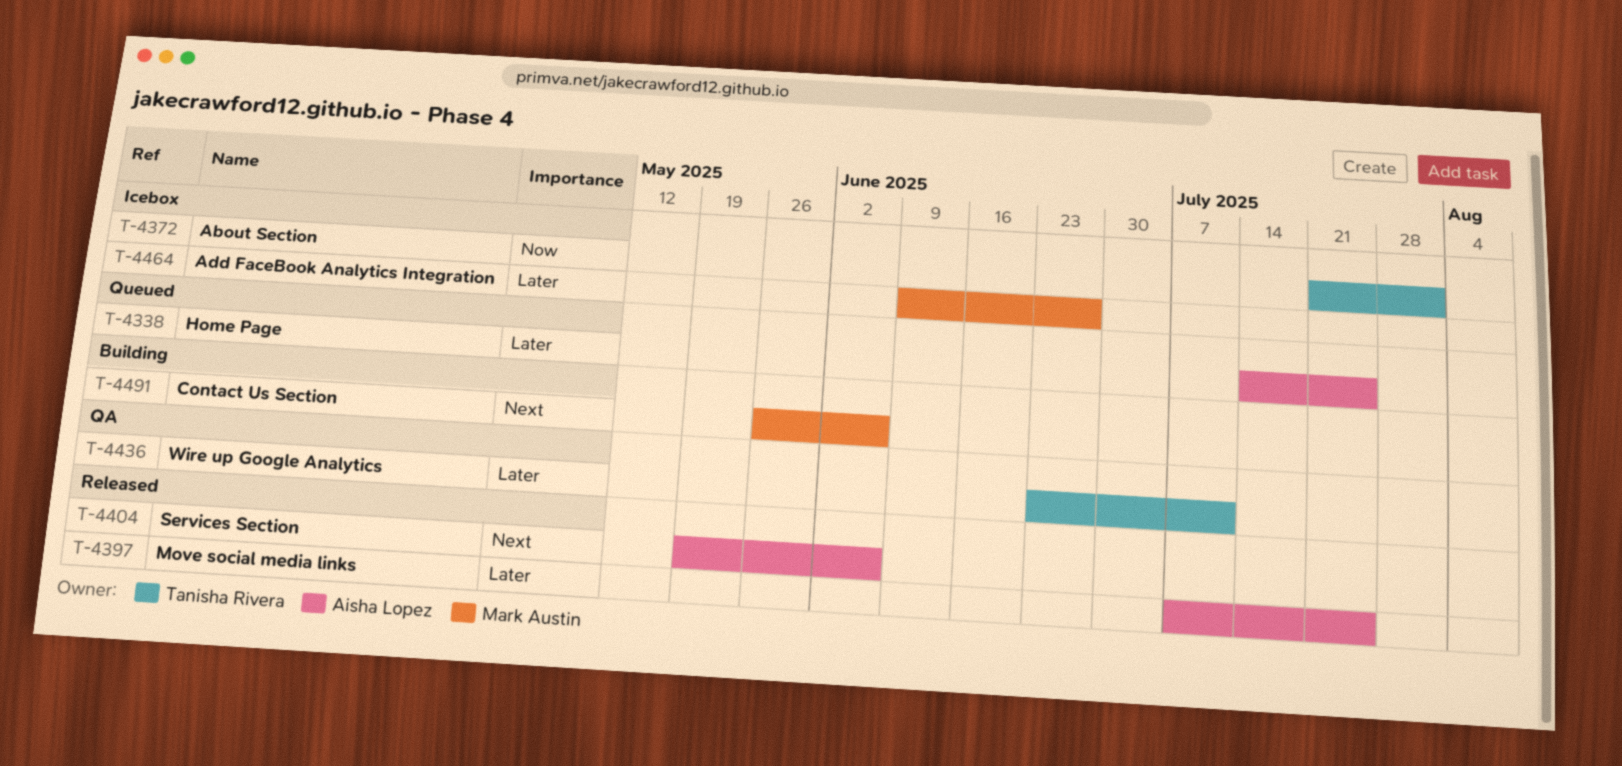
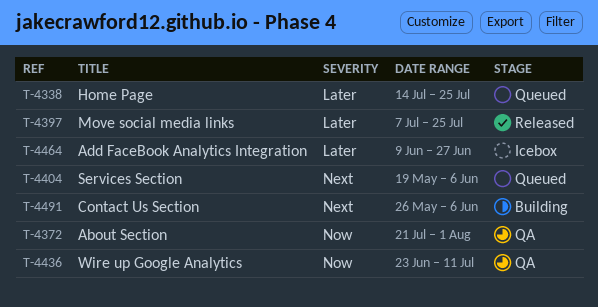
T-4372, status: Icebox -> QA
T-4404, status: Released -> Queued
T-4436, priority: Later -> Now

